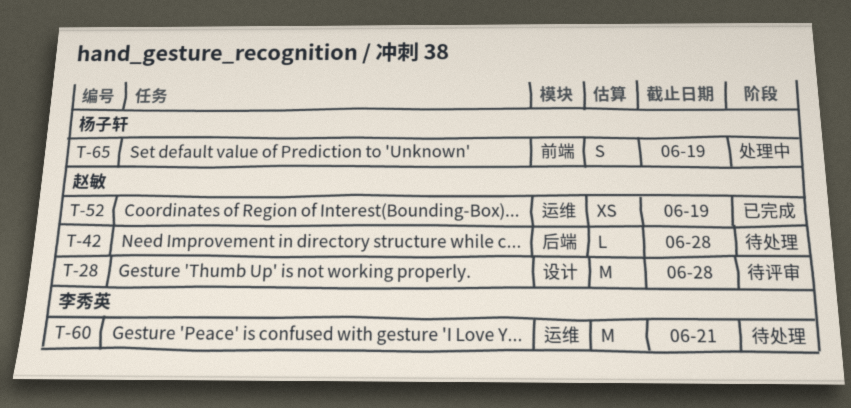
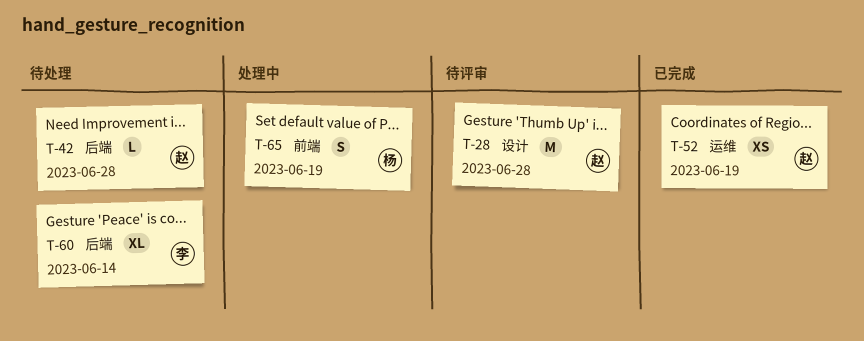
T-60, label: 运维 -> 后端
T-60, estimate: M -> XL
T-60, due: Jun 21 -> Jun 14

